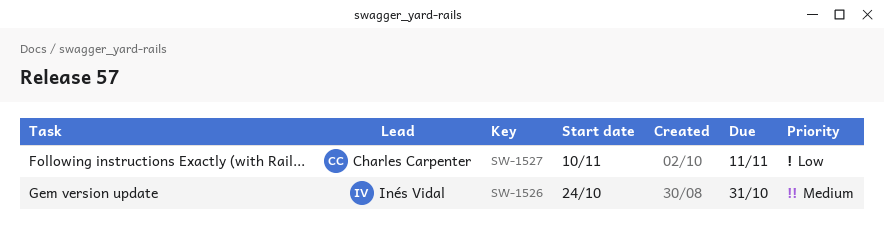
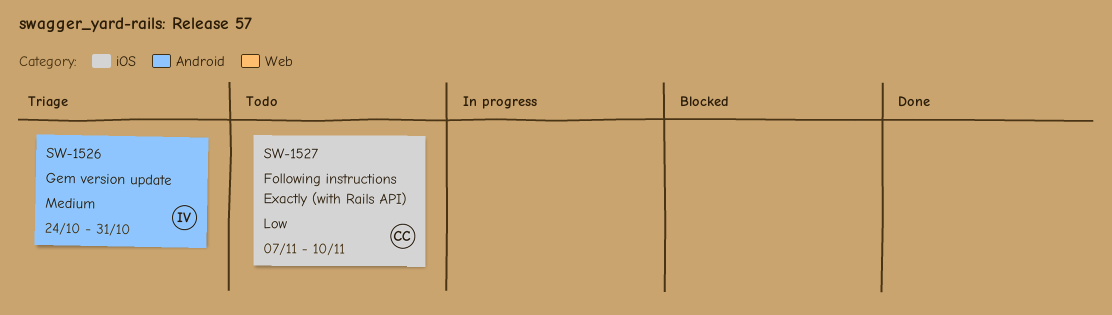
SW-1527, start: Nov 10 -> Nov 7
SW-1527, due: Nov 11 -> Nov 10

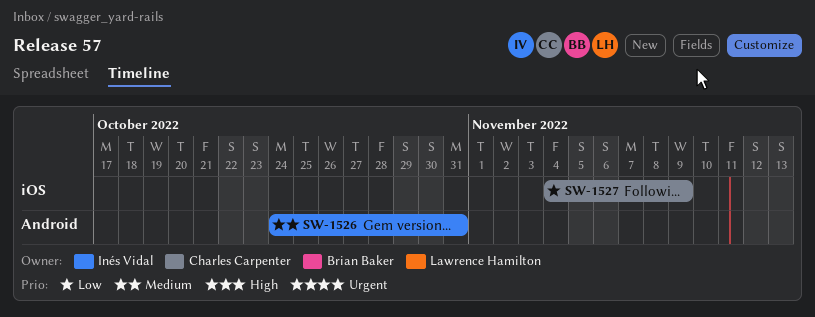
SW-1527, start: Nov 7 -> Nov 4
SW-1527, due: Nov 10 -> Nov 9

